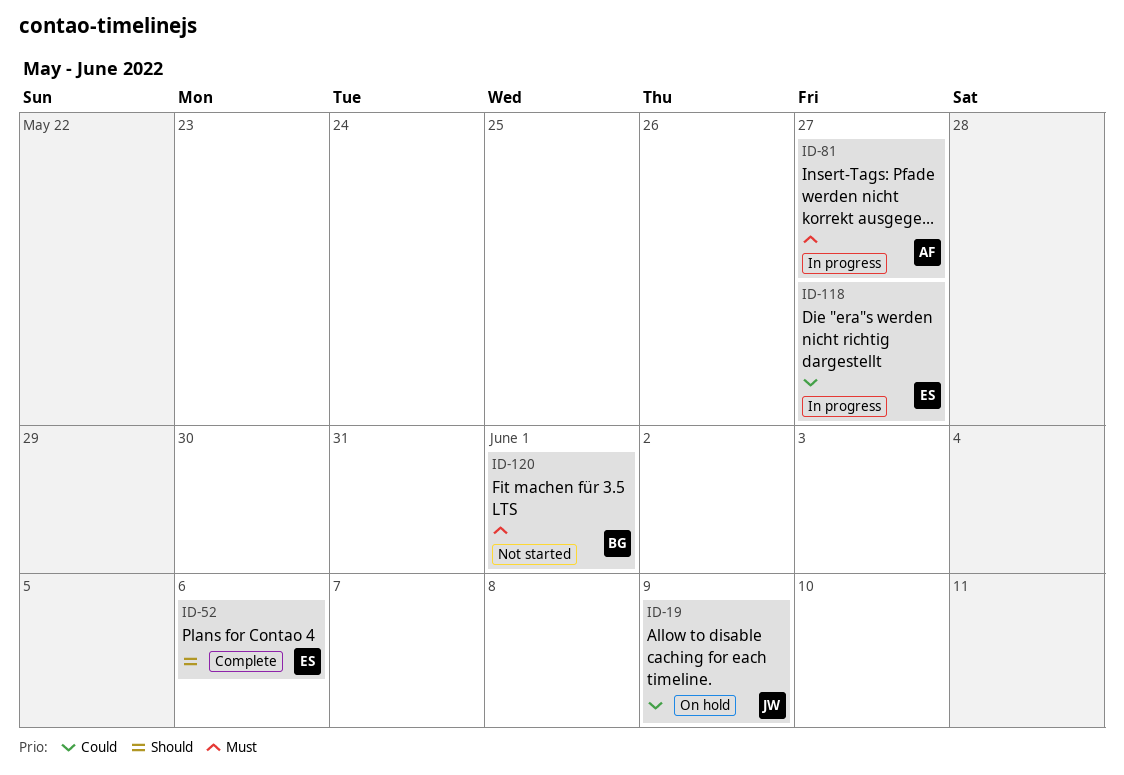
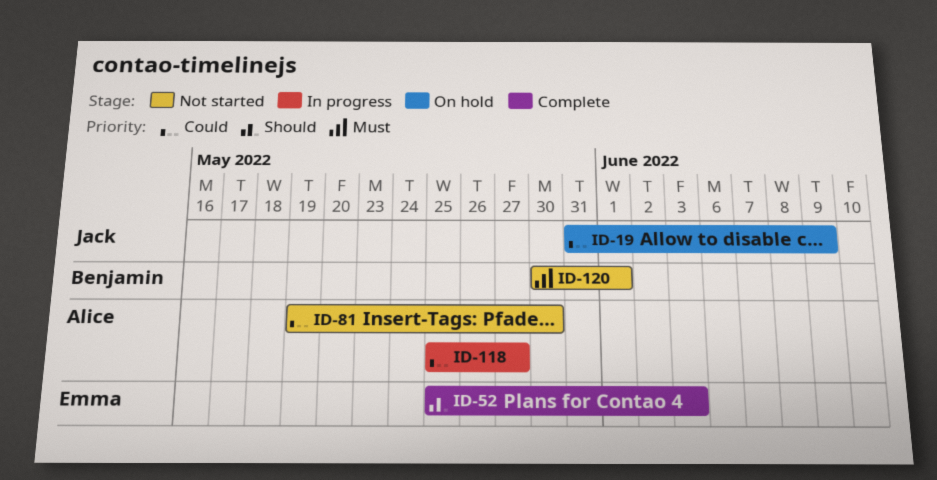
ID-52, due: Jun 6 -> Jun 3
ID-81, status: In progress -> Not started
ID-81, priority: Must -> Could
ID-81, due: May 27 -> May 30
ID-118, owner: Emma -> Alice

